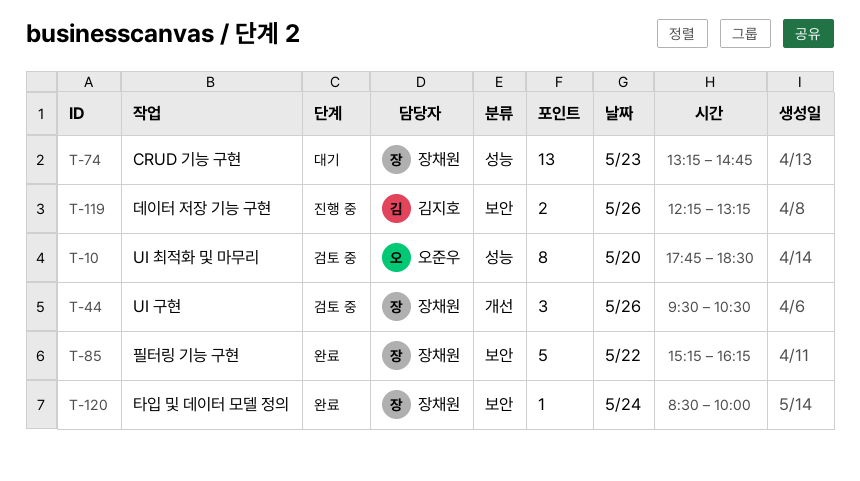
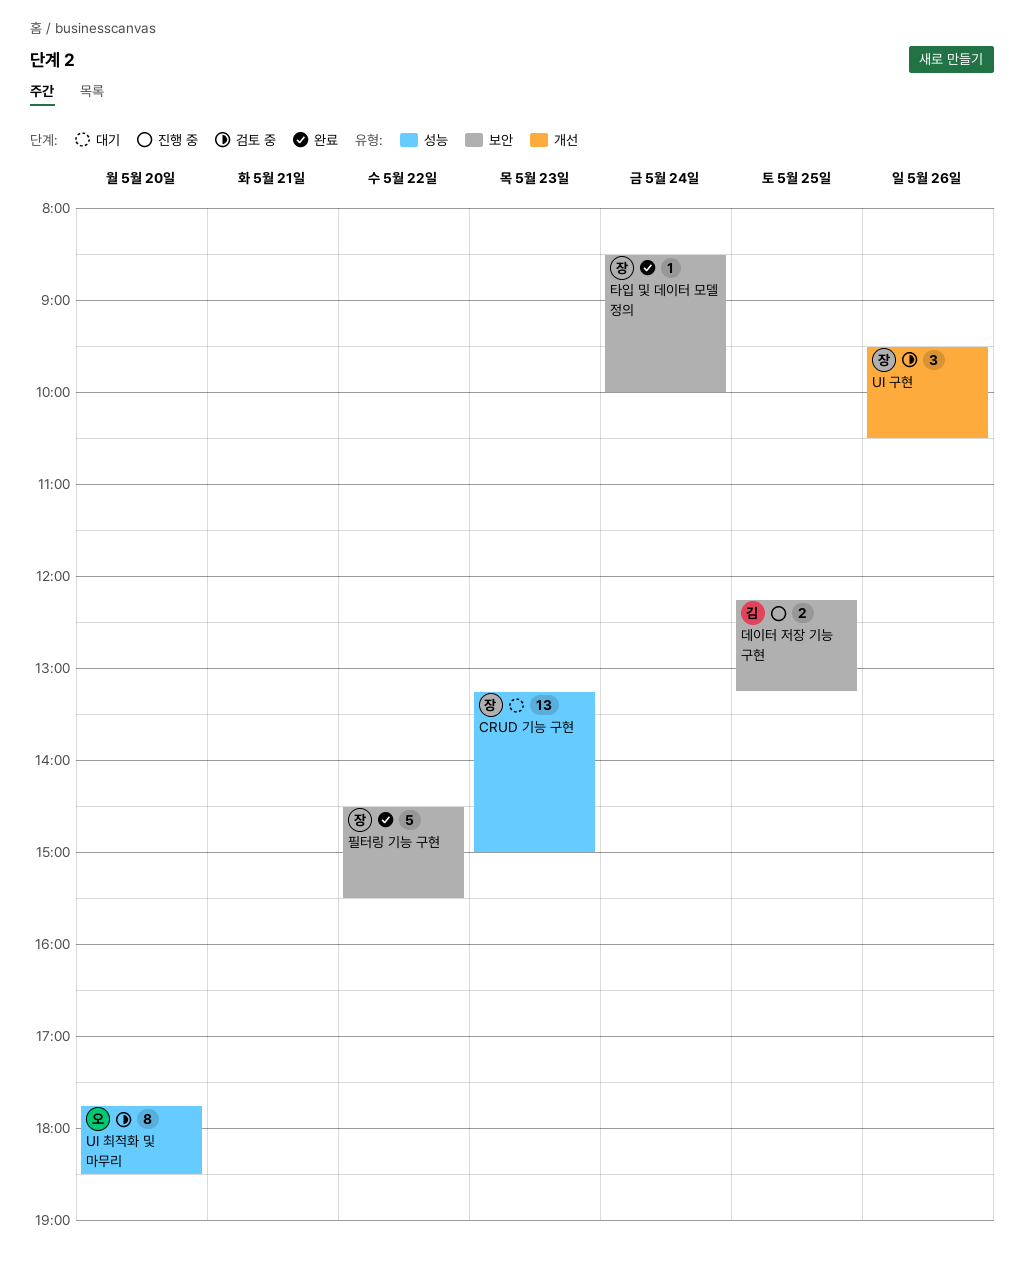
CRUD 기능 구현, ends: 14:45 -> 15:00
데이터 저장 기능 구현, day: May 26 -> May 25
필터링 기능 구현, begins: 15:15 -> 14:30
필터링 기능 구현, ends: 16:15 -> 15:30

